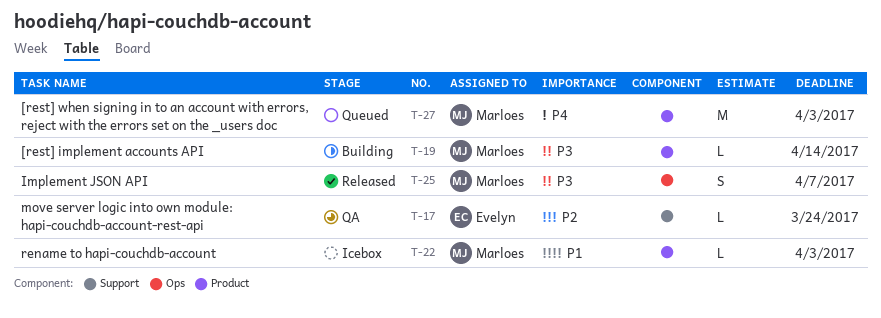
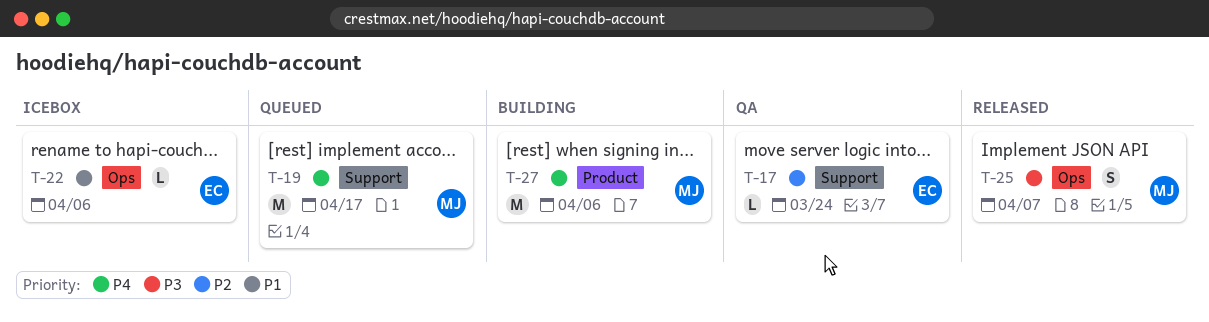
T-19, status: Building -> Queued
T-19, priority: P3 -> P4
T-19, label: Product -> Support
T-19, estimate: L -> M
T-19, due: Apr 14 -> Apr 17
T-22, owner: Marloes -> Evelyn
T-22, label: Product -> Ops
T-22, due: Apr 3 -> Apr 6
T-27, status: Queued -> Building
T-27, due: Apr 3 -> Apr 6

